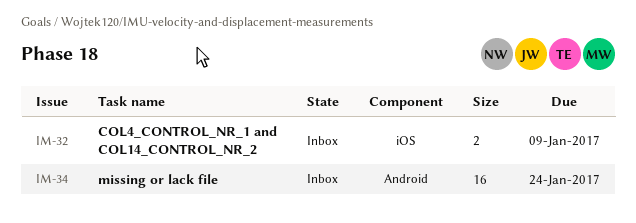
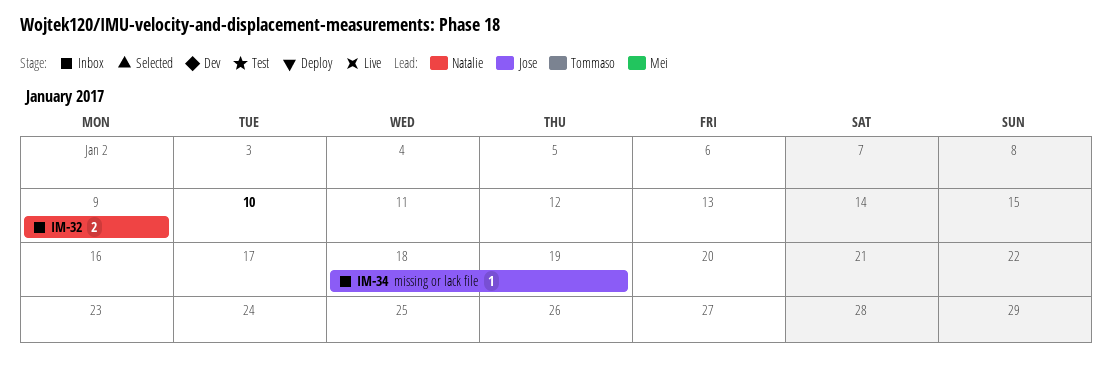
IM-34, estimate: 16 -> 1
IM-34, due: Jan 24 -> Jan 19

